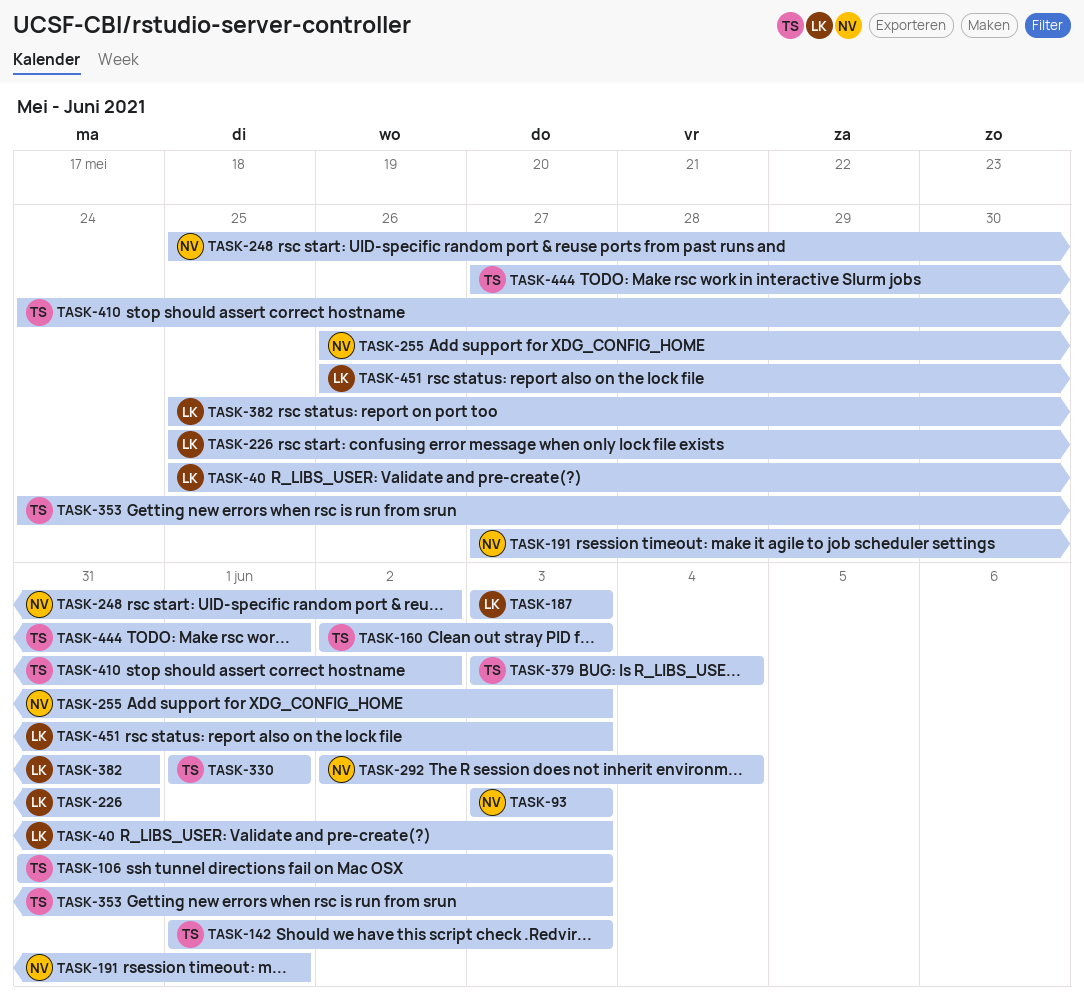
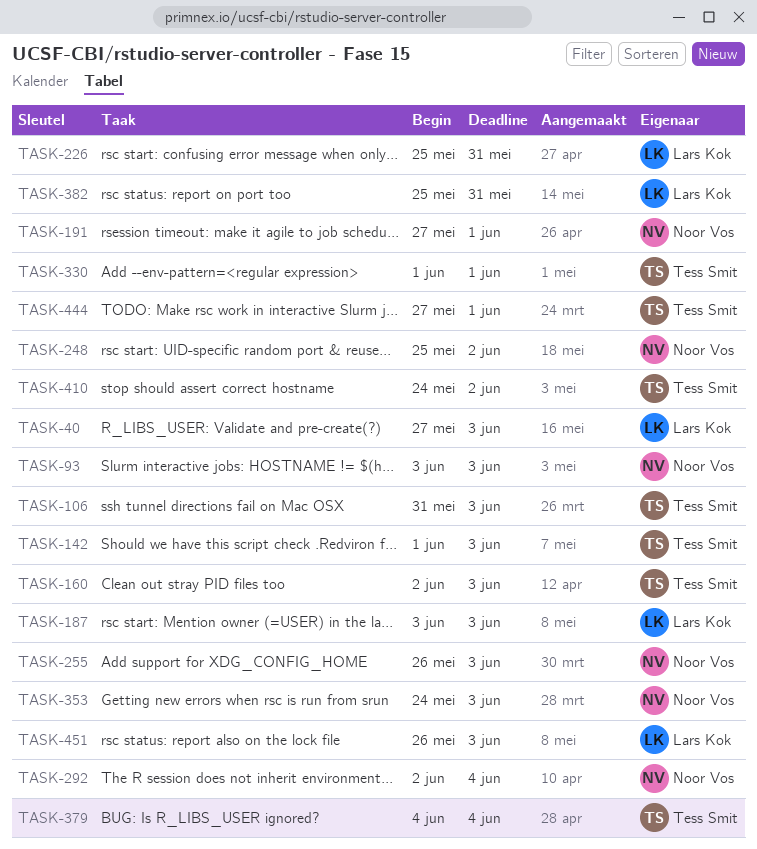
TASK-40, start: May 25 -> May 27
TASK-353, owner: Tess Smit -> Noor Vos
TASK-379, start: Jun 3 -> Jun 4

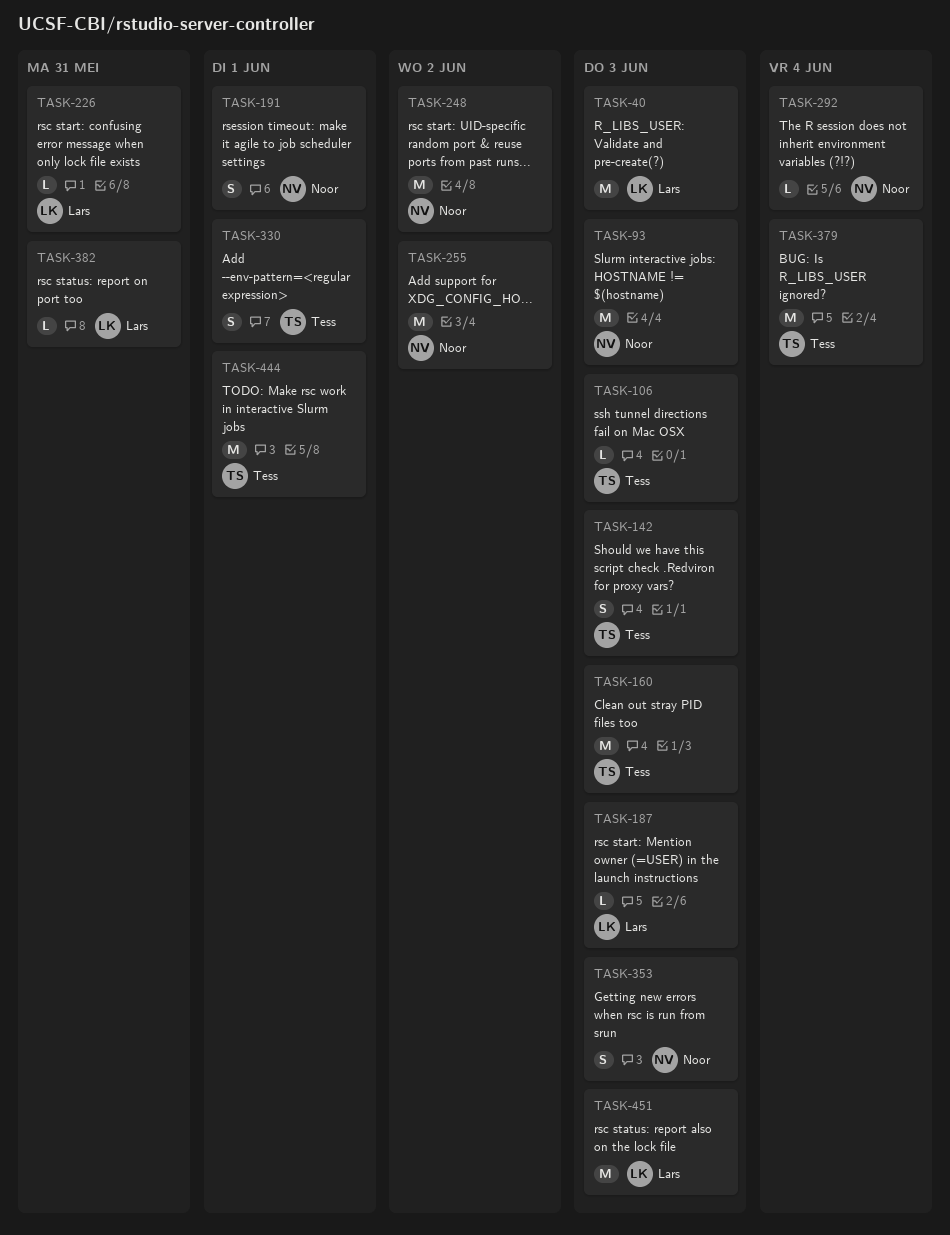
TASK-255, due: Jun 3 -> Jun 2
TASK-410: present -> none

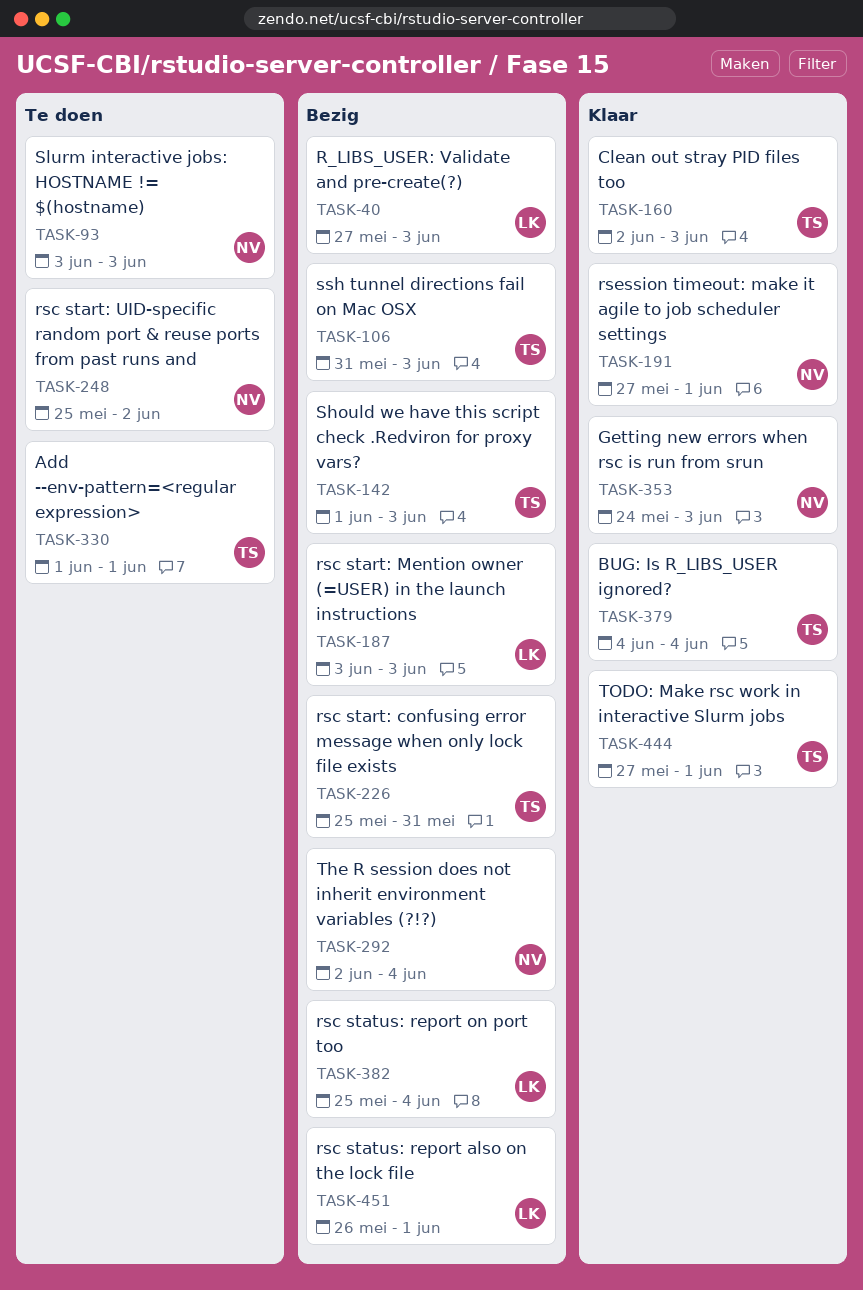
TASK-226, owner: Lars -> Tess
TASK-255: present -> none
TASK-382, due: May 31 -> Jun 4
TASK-451, due: Jun 3 -> Jun 1

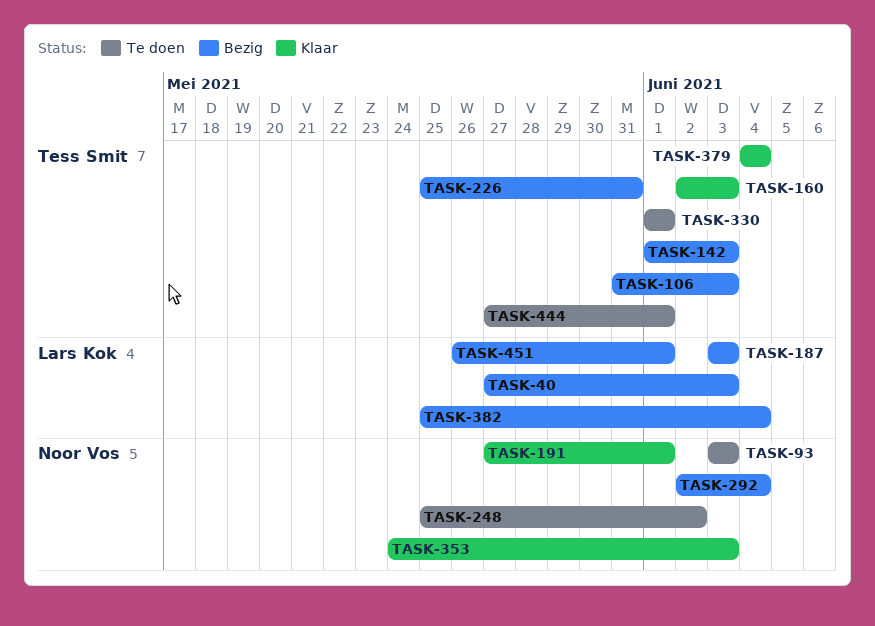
TASK-444, status: Klaar -> Te doen

